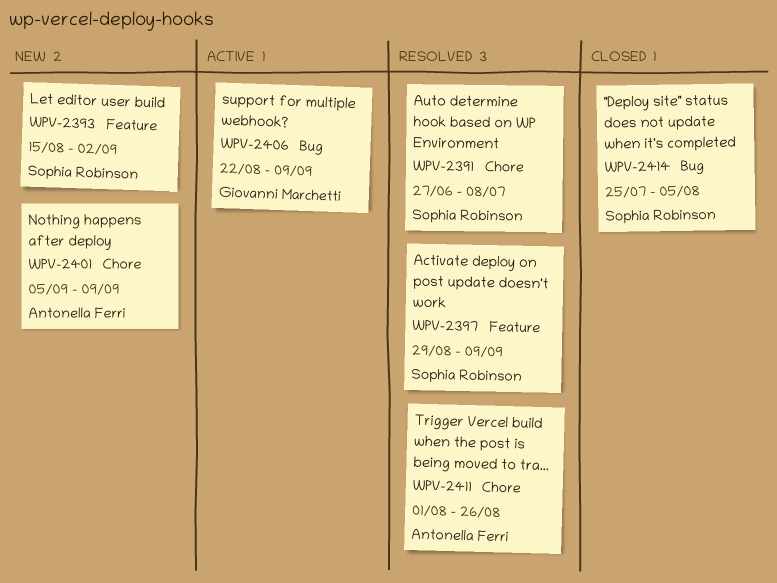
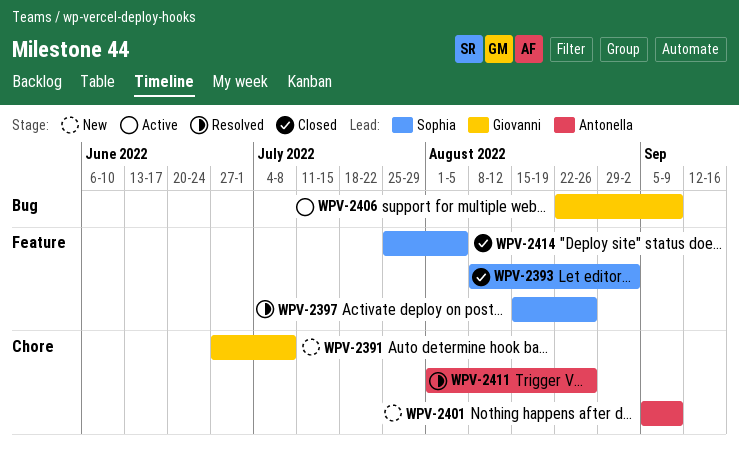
WPV-2391, status: Resolved -> New
WPV-2391, owner: Sophia Robinson -> Giovanni Marchetti
WPV-2393, status: New -> Closed
WPV-2393, start: Aug 15 -> Aug 8
WPV-2397, start: Aug 29 -> Aug 15
WPV-2397, due: Sep 9 -> Aug 26
WPV-2414, label: Bug -> Feature

